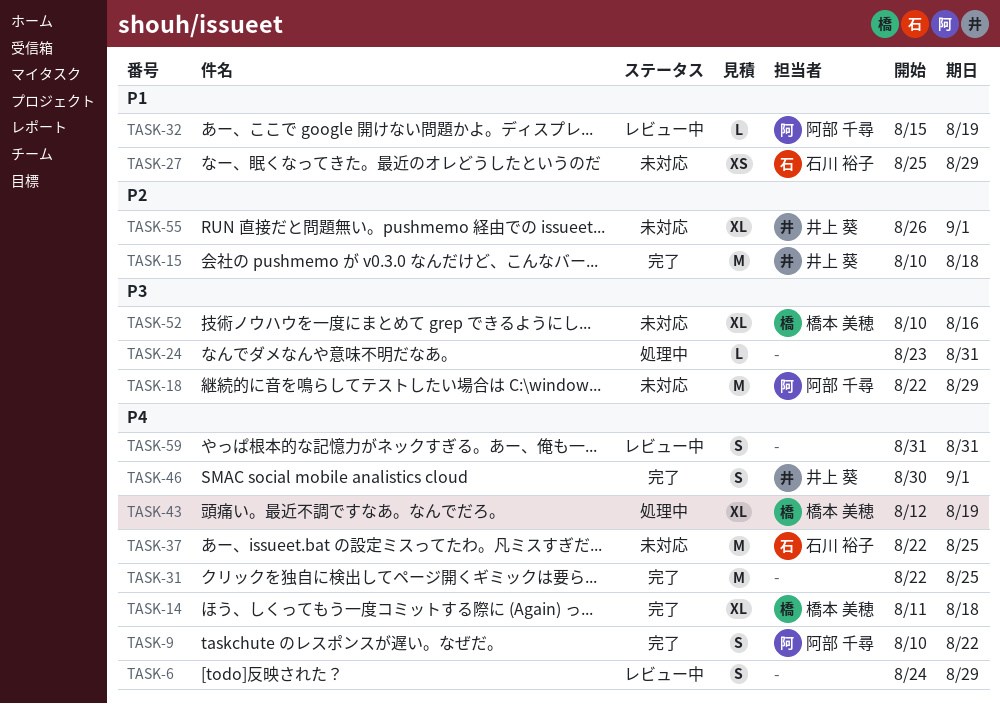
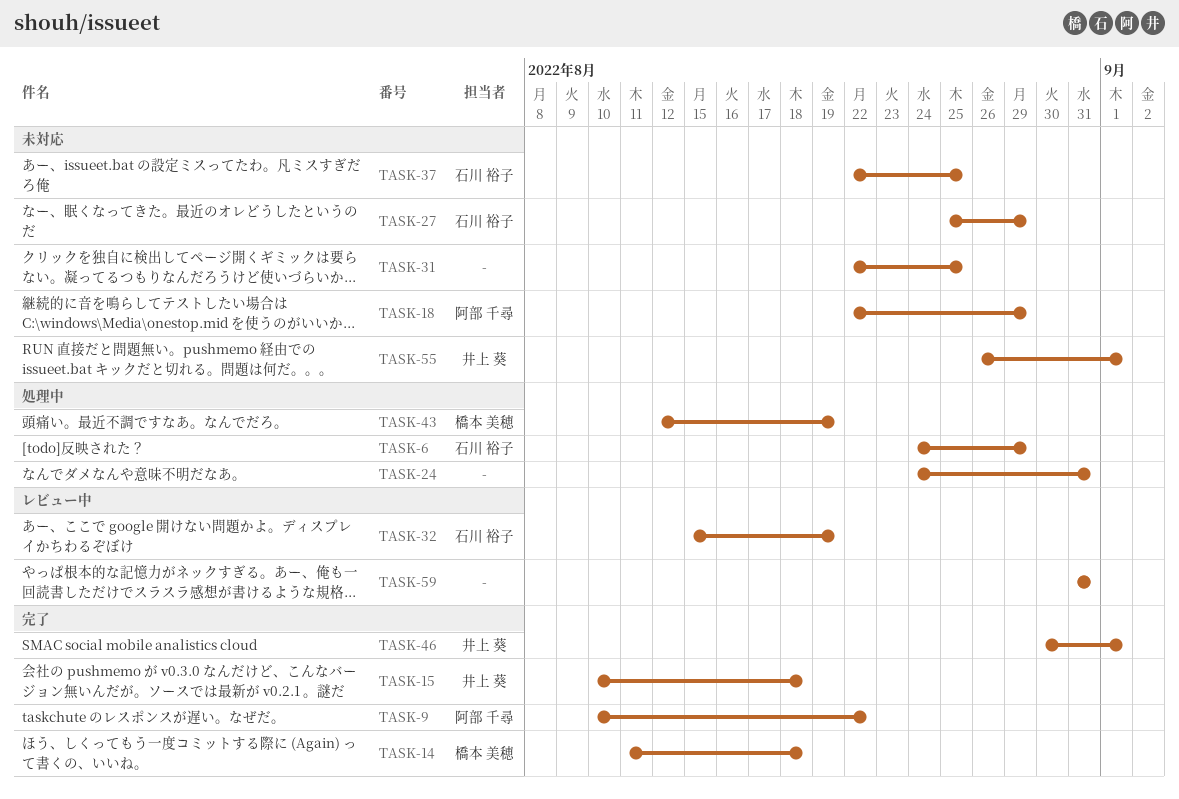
TASK-6, status: レビュー中 -> 処理中
TASK-6, owner: none -> 石川 裕子
TASK-24, start: Aug 23 -> Aug 24
TASK-31, status: 完了 -> 未対応
TASK-32, owner: 阿部 千尋 -> 石川 裕子
TASK-52: present -> none

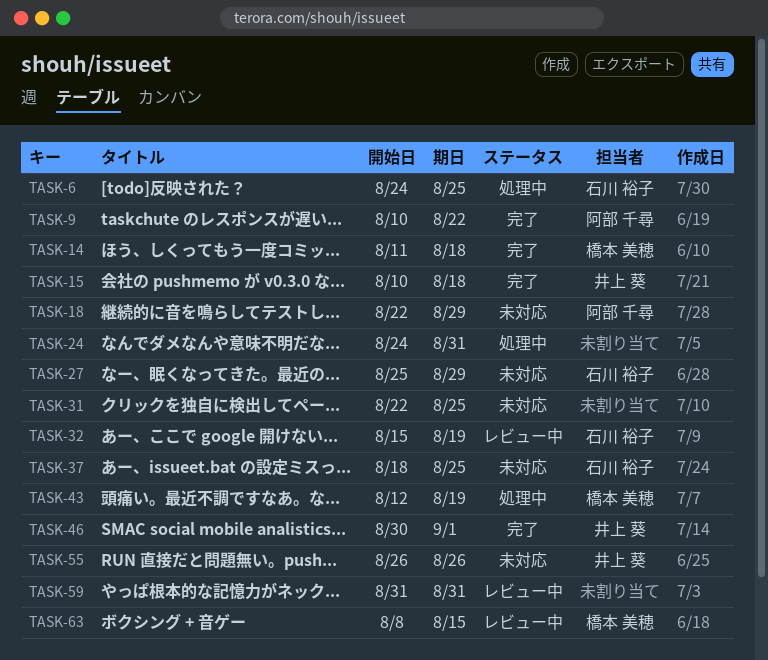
TASK-6, due: Aug 29 -> Aug 25
TASK-37, start: Aug 22 -> Aug 18
TASK-55, due: Sep 1 -> Aug 26
TASK-63: none -> present

